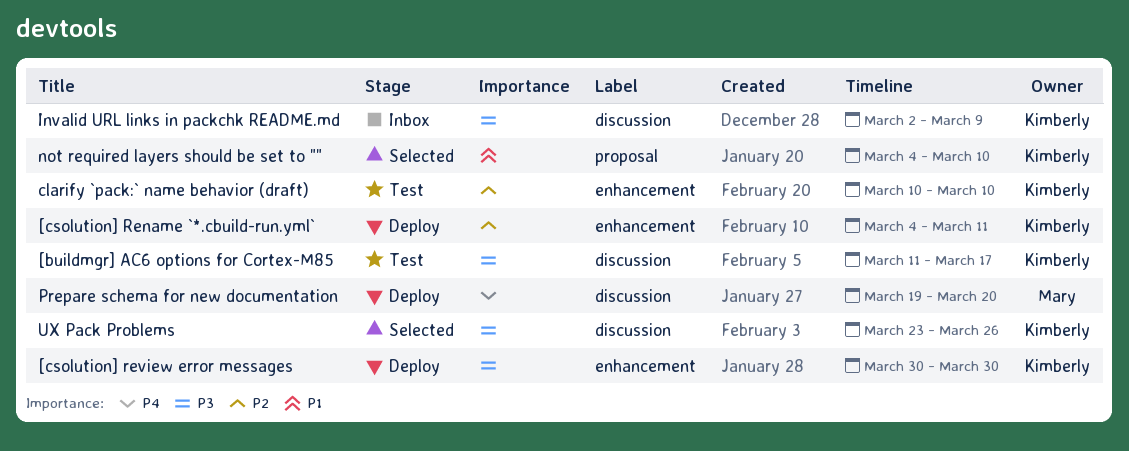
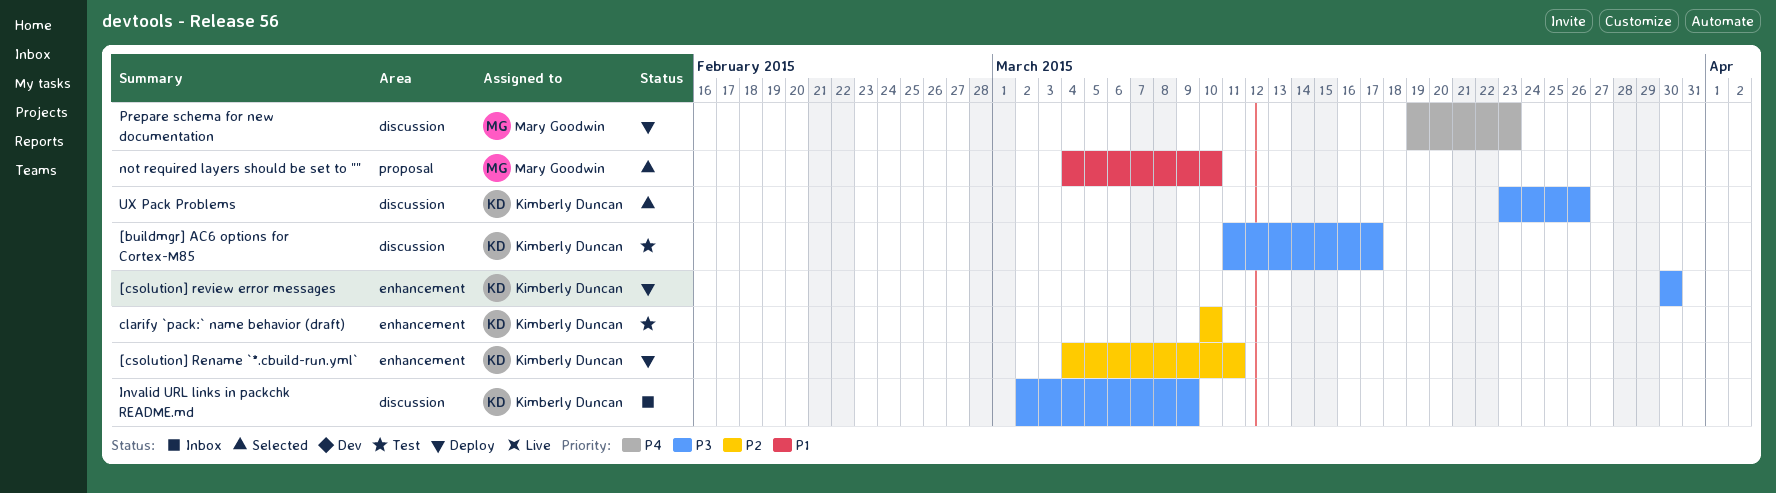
not required layers should be set to "", owner: Kimberly Duncan -> Mary Goodwin
Prepare schema for new documentation, due: Mar 20 -> Mar 23

